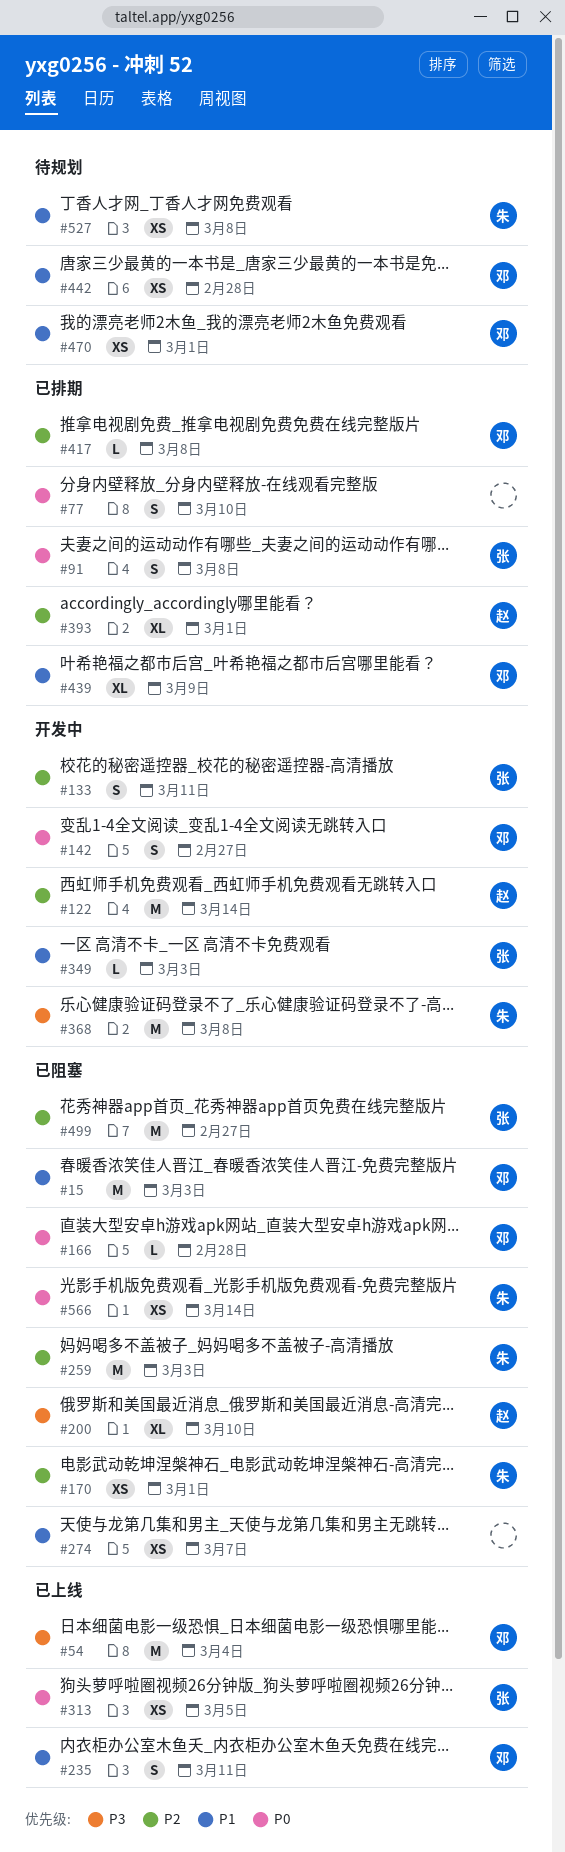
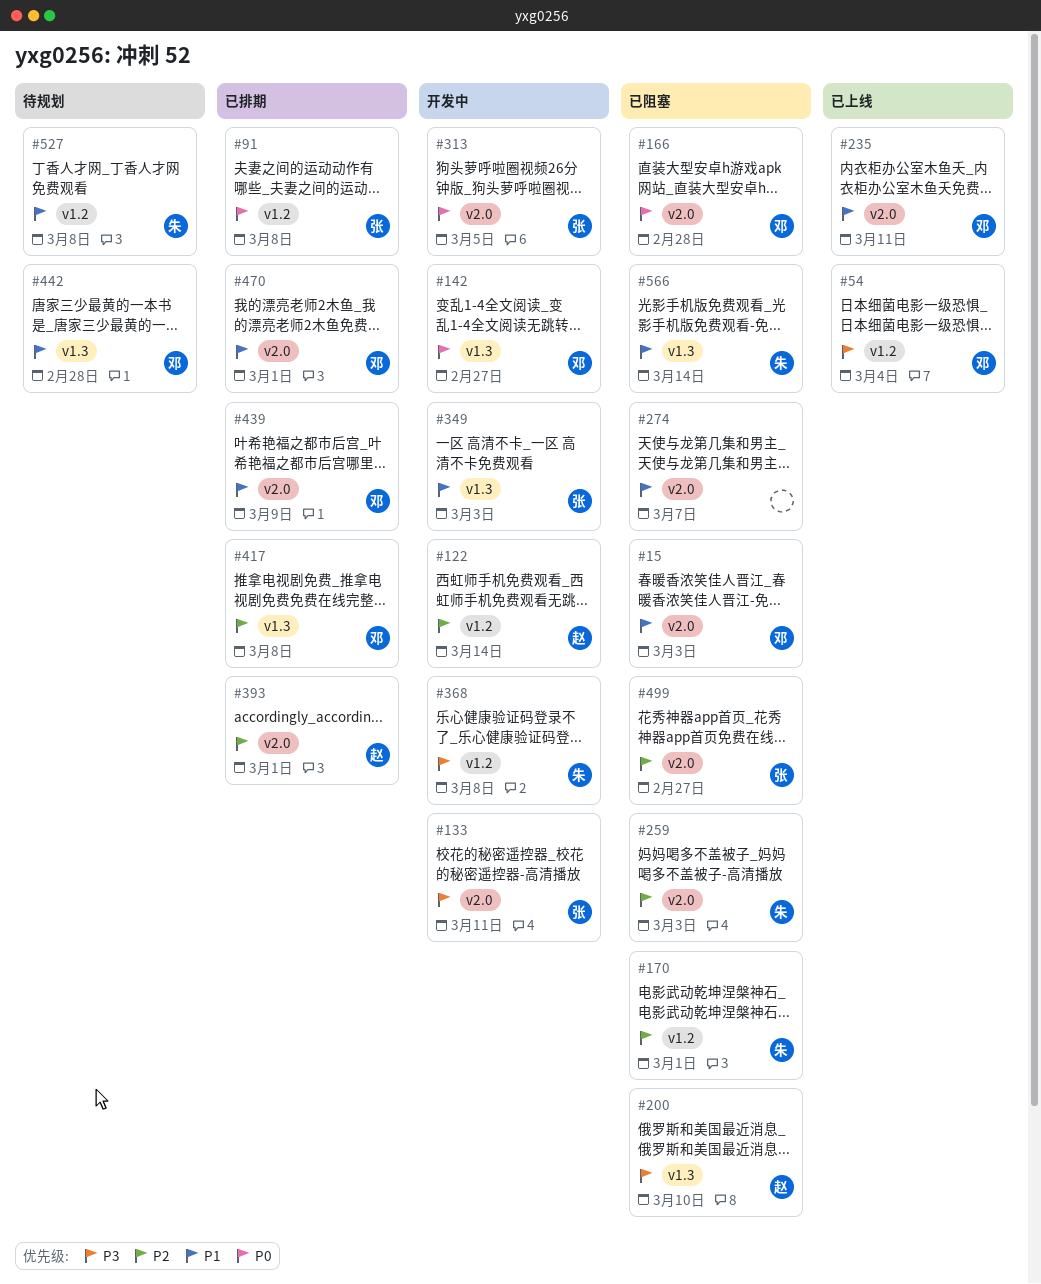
#77: present -> none
#133, priority: P2 -> P3
#313, status: 已上线 -> 开发中
#470, status: 待规划 -> 已排期
#566, priority: P0 -> P1

